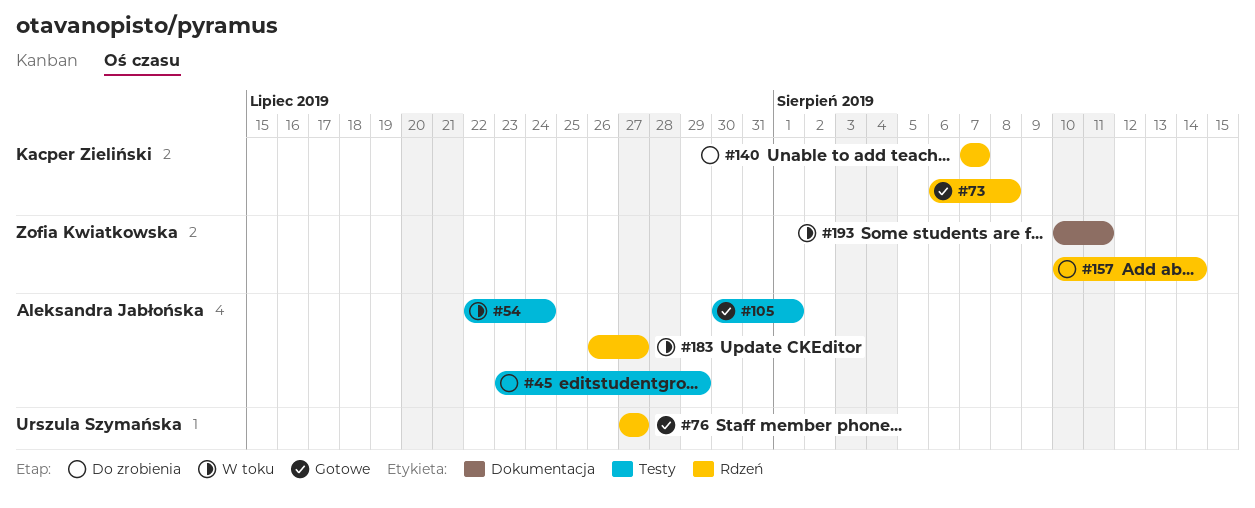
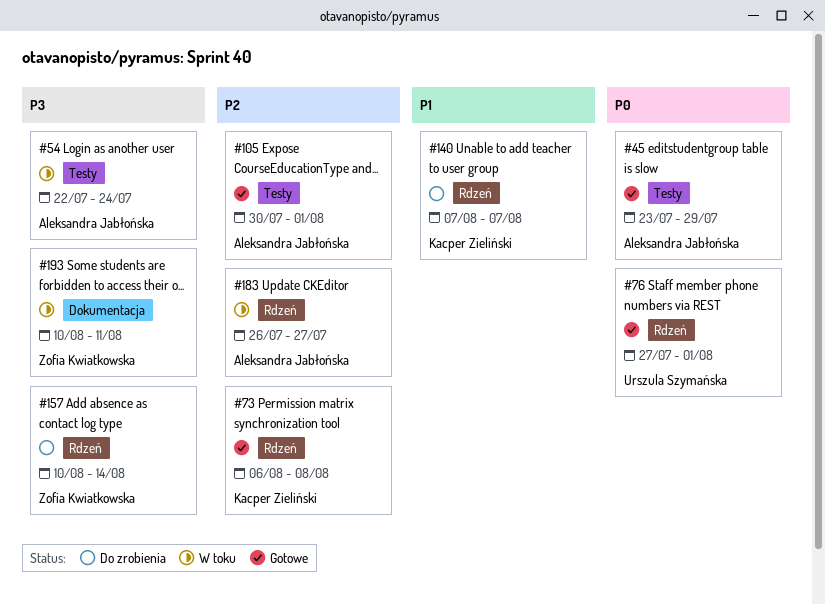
#45, status: Do zrobienia -> Gotowe
#76, due: Jul 27 -> Aug 1

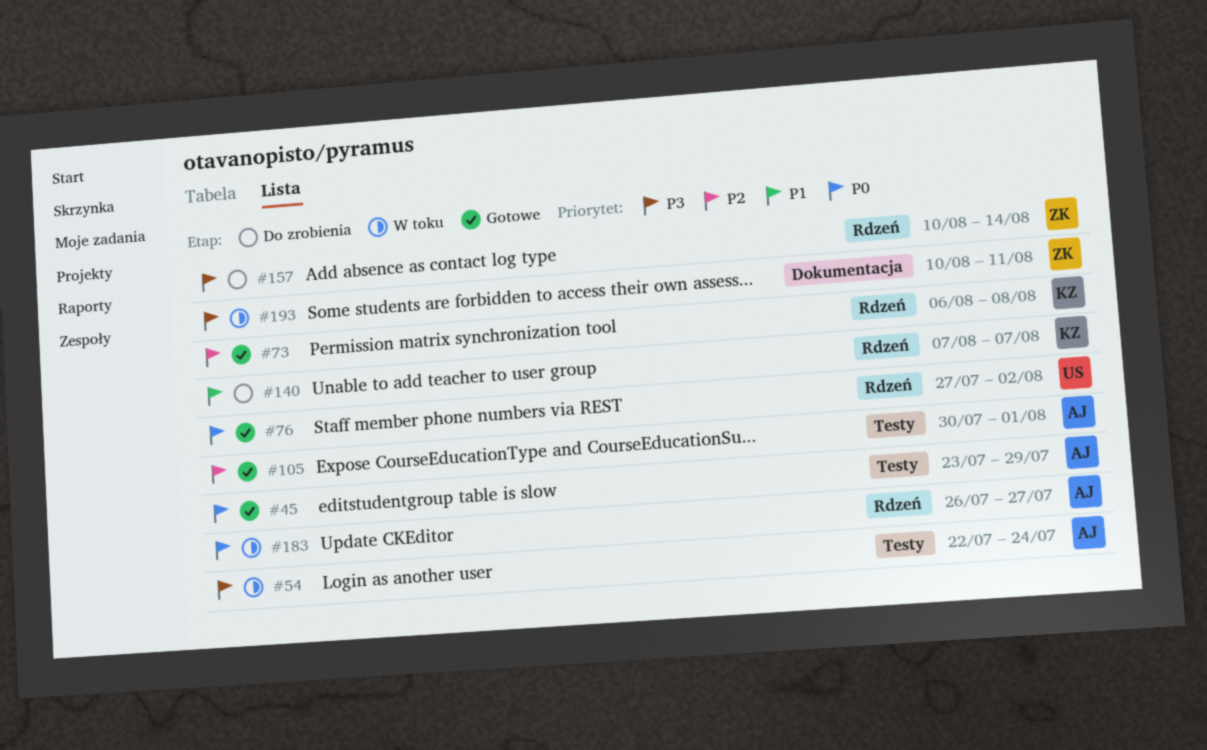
#76, due: Aug 1 -> Aug 2
#183, priority: P2 -> P0

